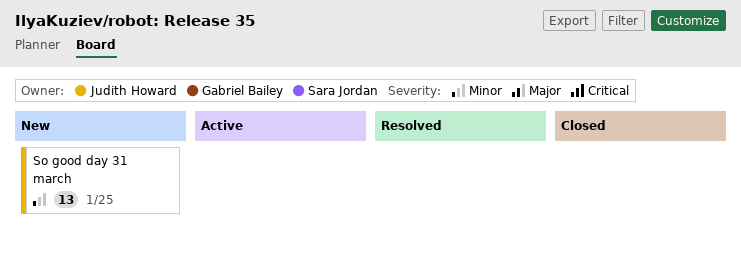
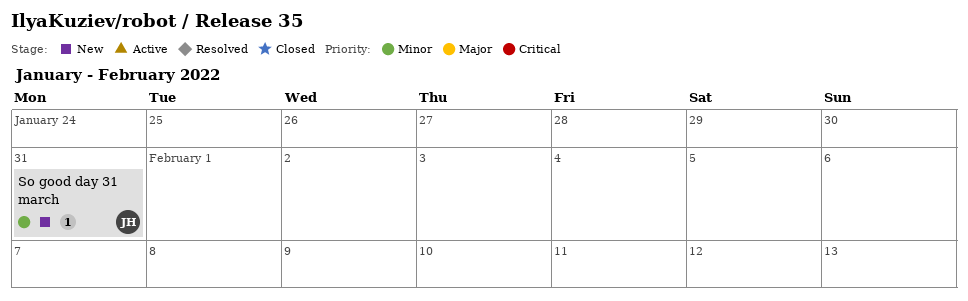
So good day 31 march, estimate: 13 -> 1
So good day 31 march, due: Jan 25 -> Jan 31

